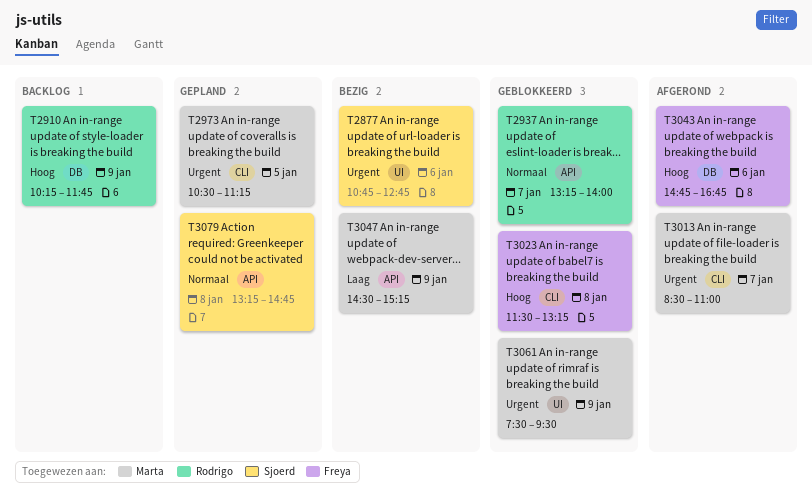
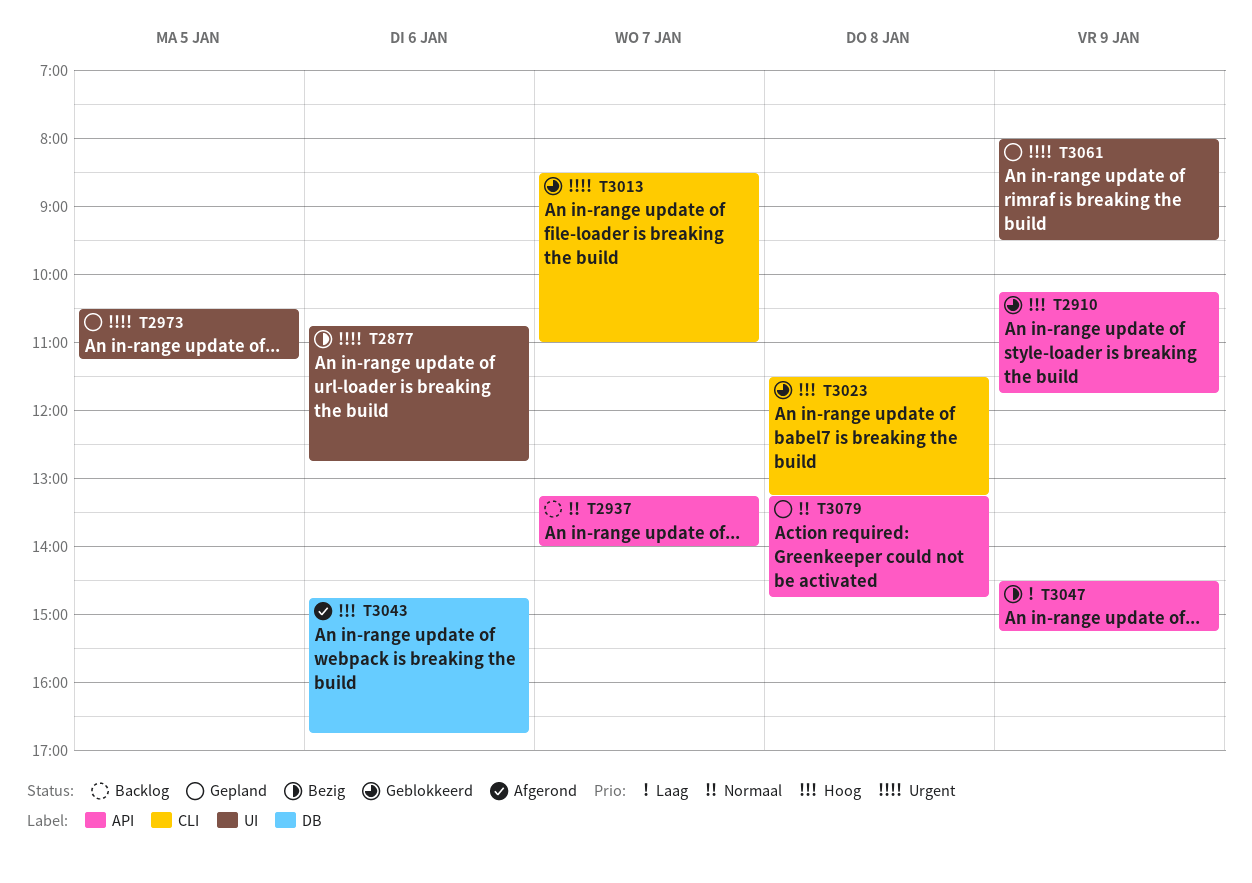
T2910, status: Backlog -> Geblokkeerd
T2910, label: DB -> API
T2937, status: Geblokkeerd -> Backlog
T2973, label: CLI -> UI
T3013, status: Afgerond -> Geblokkeerd
T3061, status: Geblokkeerd -> Gepland
T3061, begins: 07:30 -> 08:00

